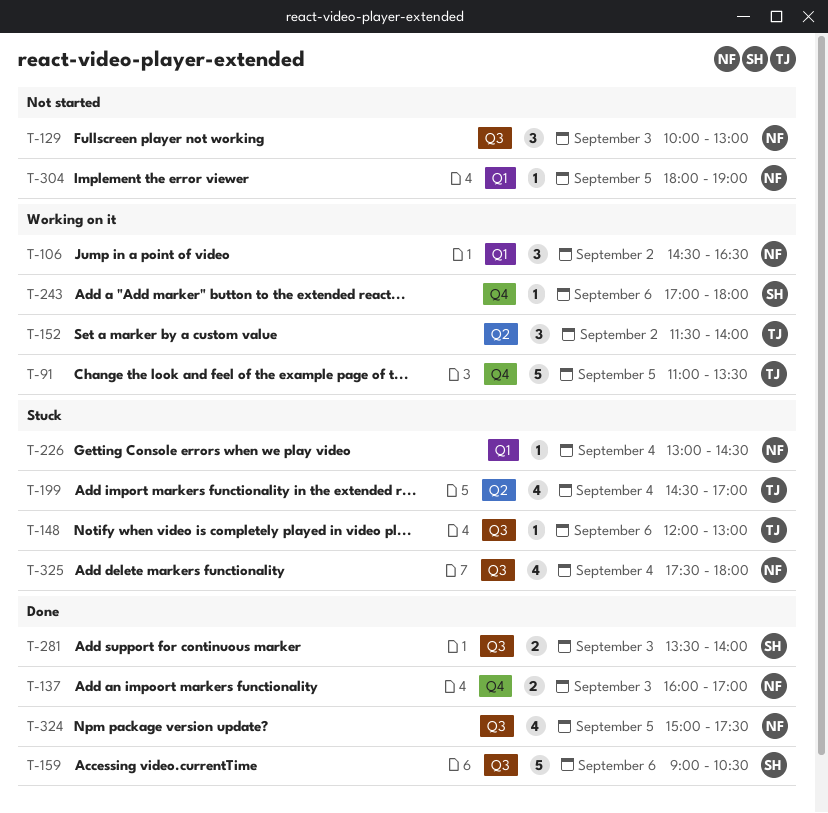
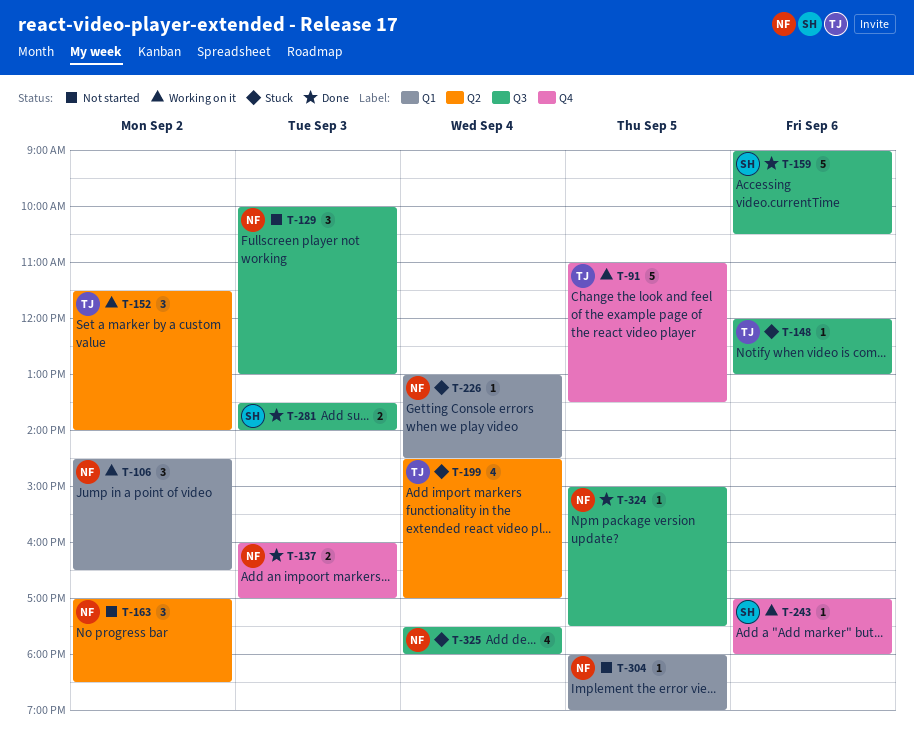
T-163: none -> present
T-324, estimate: 4 -> 1

